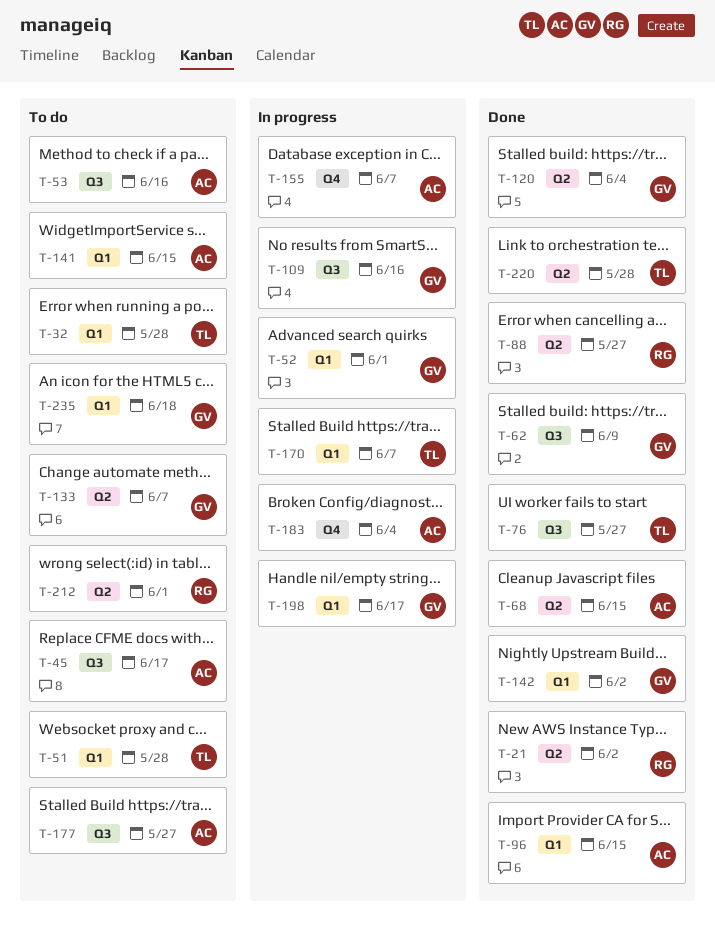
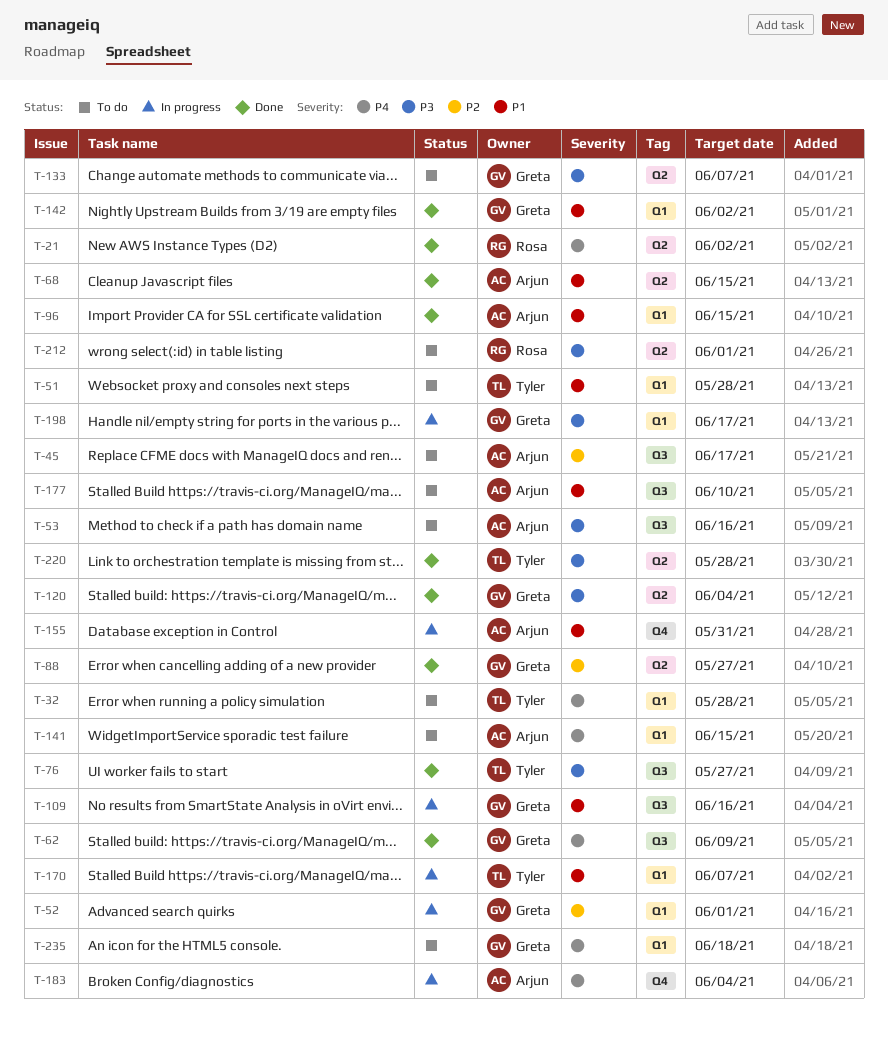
T-88, owner: Rosa -> Greta
T-155, due: Jun 7 -> May 31
T-177, due: May 27 -> Jun 10

